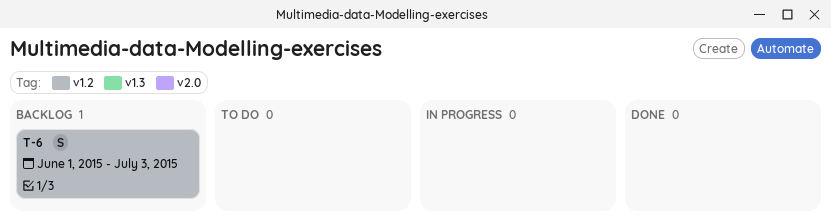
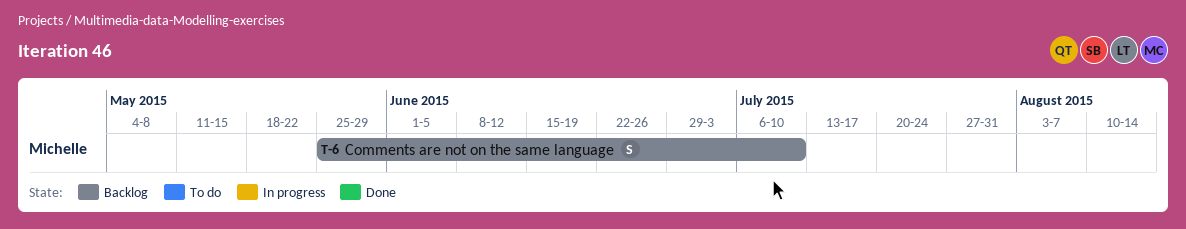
T-6, start: Jun 1 -> May 25
T-6, due: Jul 3 -> Jul 10

